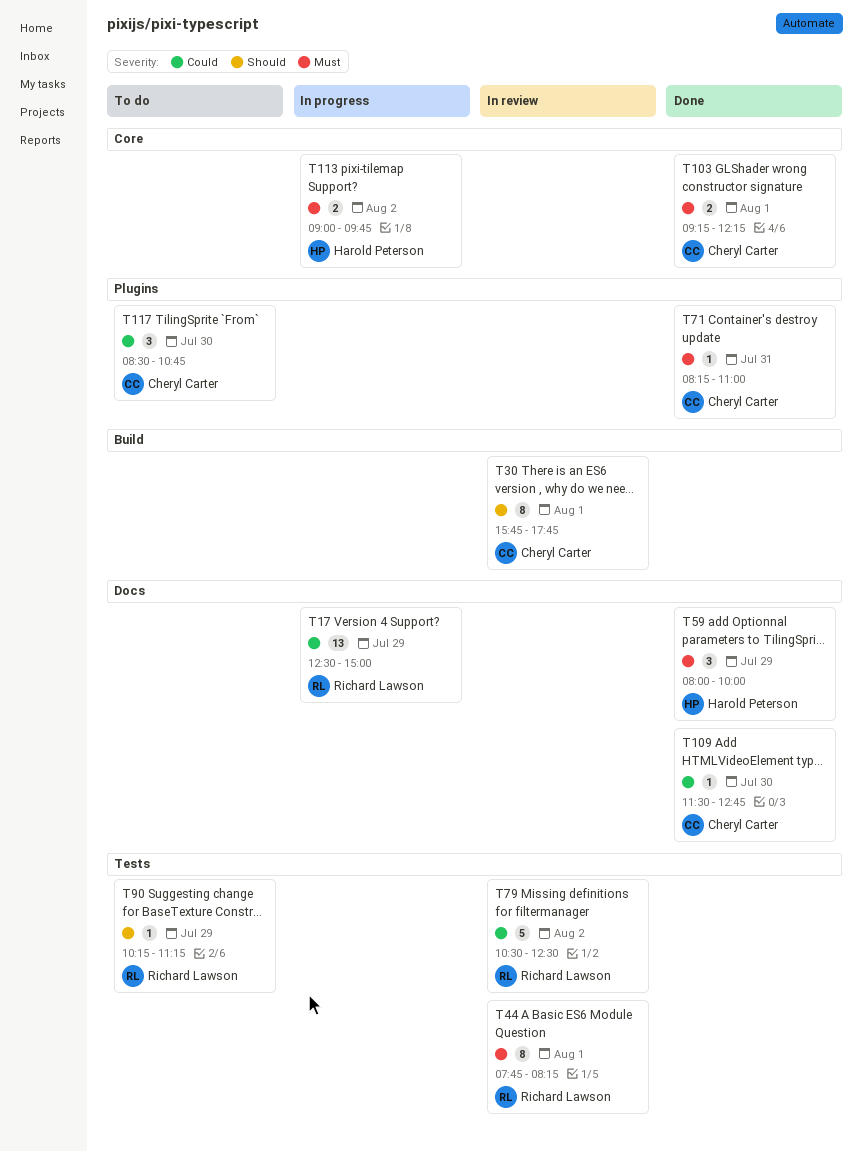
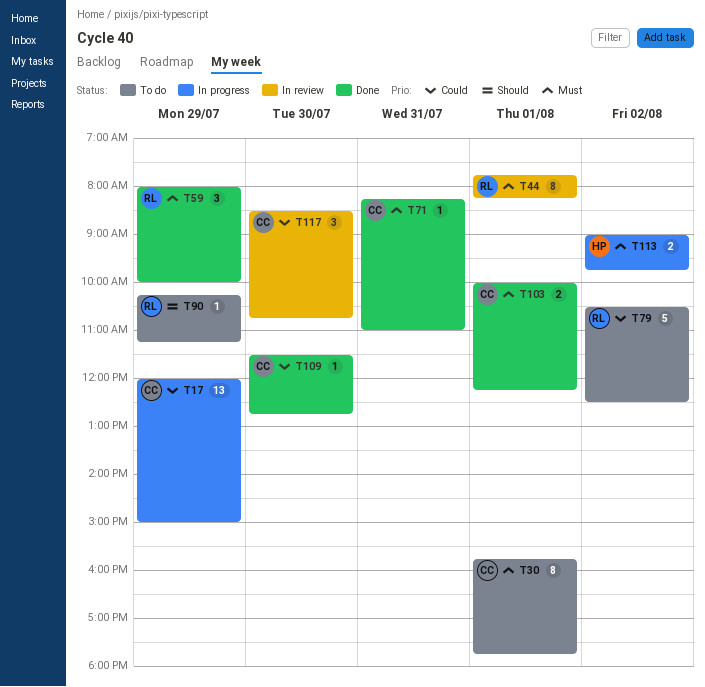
T17, owner: Richard Lawson -> Cheryl Carter
T17, begins: 12:30 -> 12:00
T30, status: In review -> To do
T30, priority: Should -> Must
T59, owner: Harold Peterson -> Richard Lawson
T79, status: In review -> To do
T103, begins: 09:15 -> 10:00
T117, status: To do -> In review

